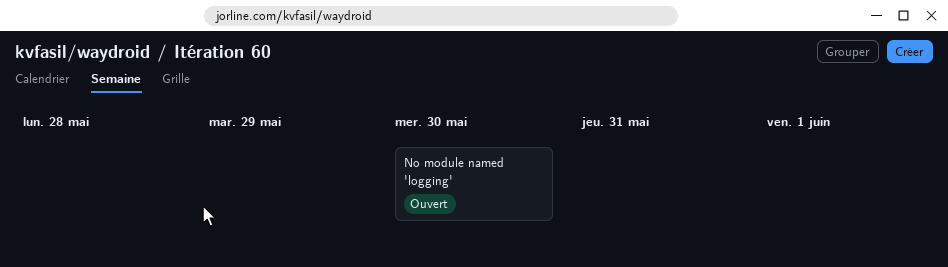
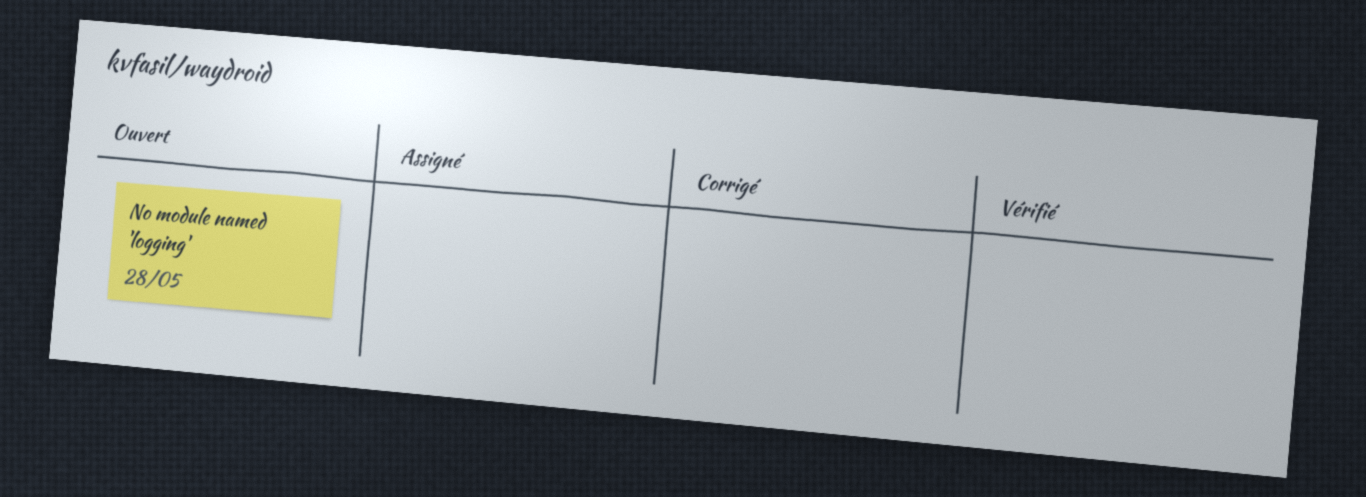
No module named 'logging', due: May 30 -> May 28

